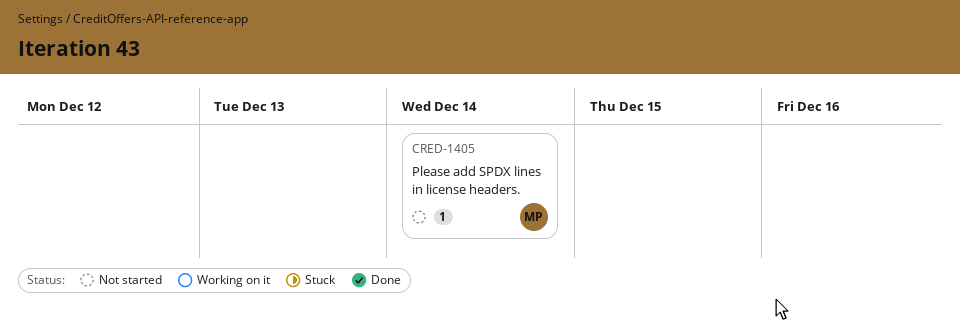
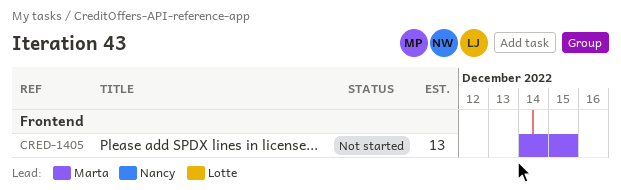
CRED-1405, estimate: 1 -> 13
CRED-1405, due: Dec 14 -> Dec 15

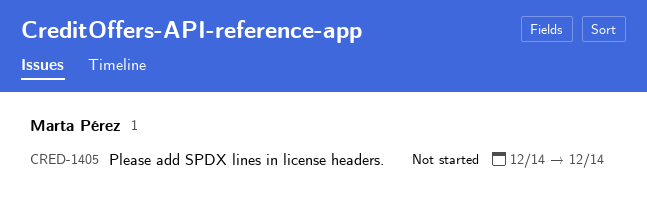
CRED-1405, due: Dec 15 -> Dec 14

